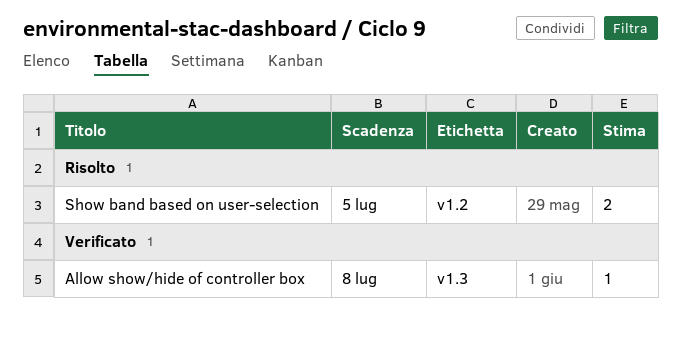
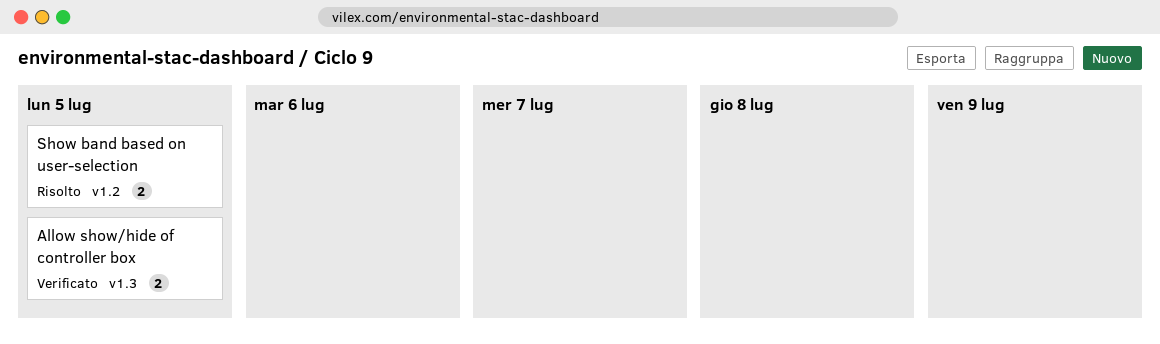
Allow show/hide of controller box, estimate: 1 -> 2
Allow show/hide of controller box, due: Jul 8 -> Jul 5

